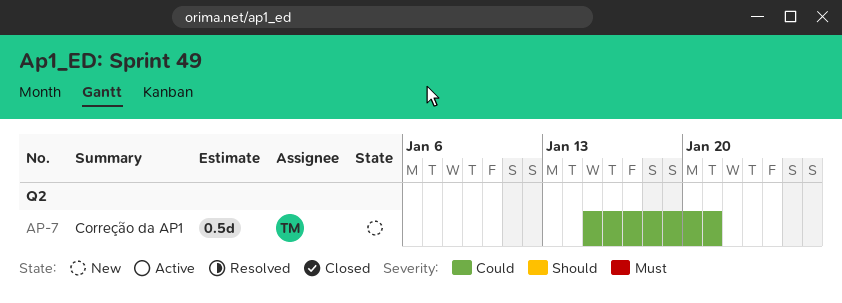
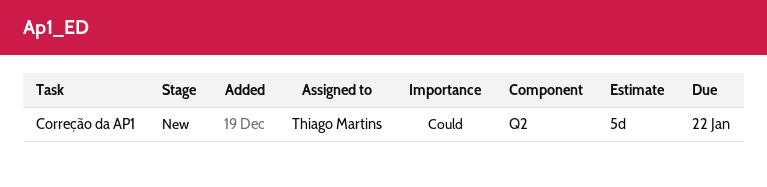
Correção da AP1, estimate: 0.5d -> 5d
Correção da AP1, due: Jan 21 -> Jan 22

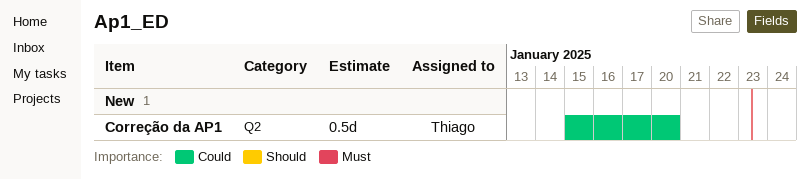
Correção da AP1, estimate: 5d -> 0.5d
Correção da AP1, due: Jan 22 -> Jan 20

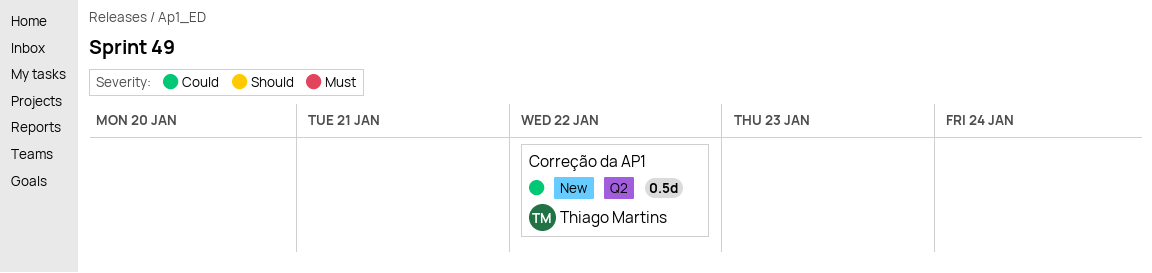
Correção da AP1, due: Jan 20 -> Jan 22

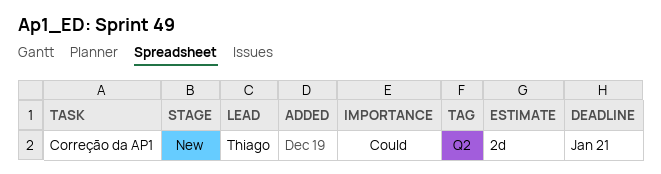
Correção da AP1, estimate: 0.5d -> 2d
Correção da AP1, due: Jan 22 -> Jan 21

